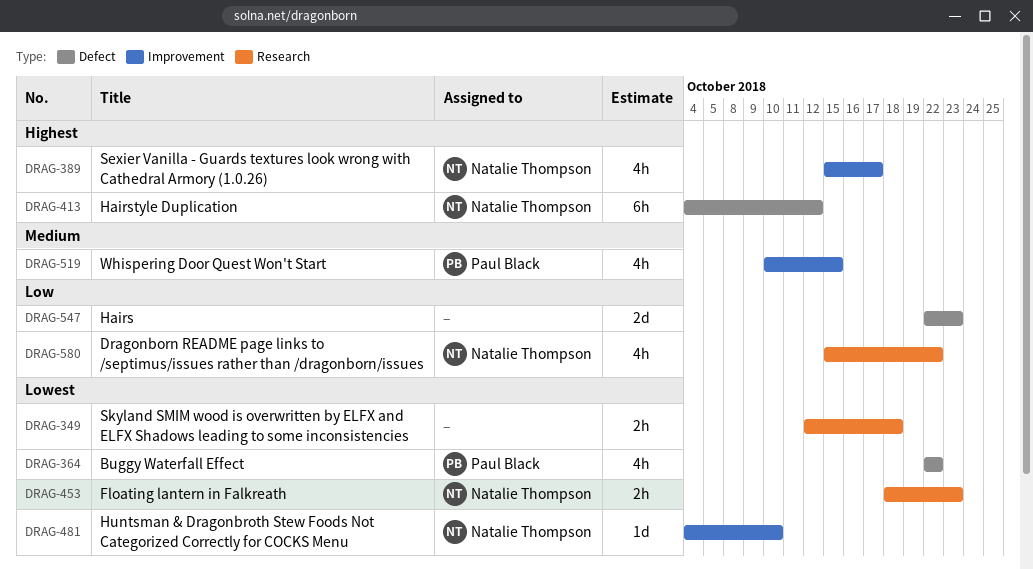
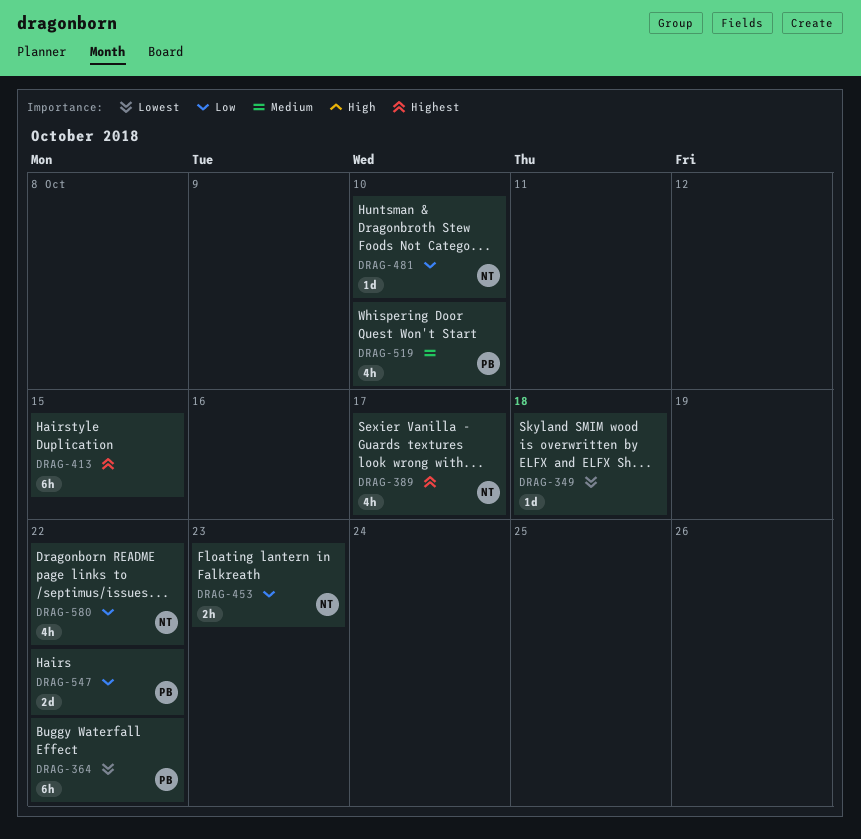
DRAG-349, estimate: 2h -> 1d
DRAG-364, estimate: 4h -> 6h
DRAG-413, owner: Natalie Thompson -> none
DRAG-413, due: Oct 12 -> Oct 15
DRAG-453, priority: Lowest -> Low
DRAG-481, priority: Lowest -> Low
DRAG-519, due: Oct 15 -> Oct 10
DRAG-547, owner: none -> Paul Black
DRAG-547, due: Oct 23 -> Oct 22

